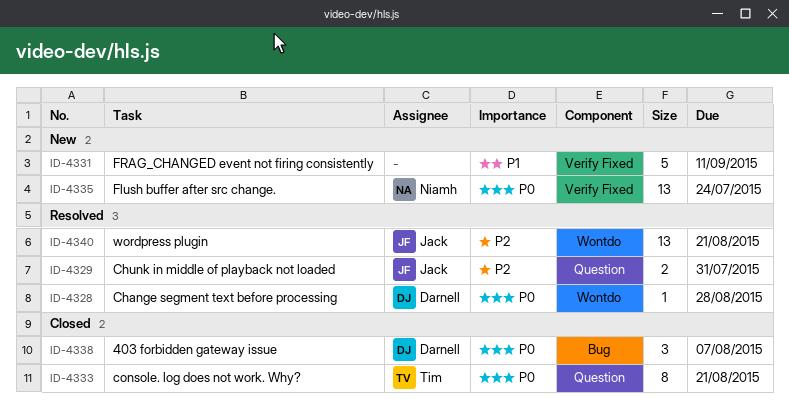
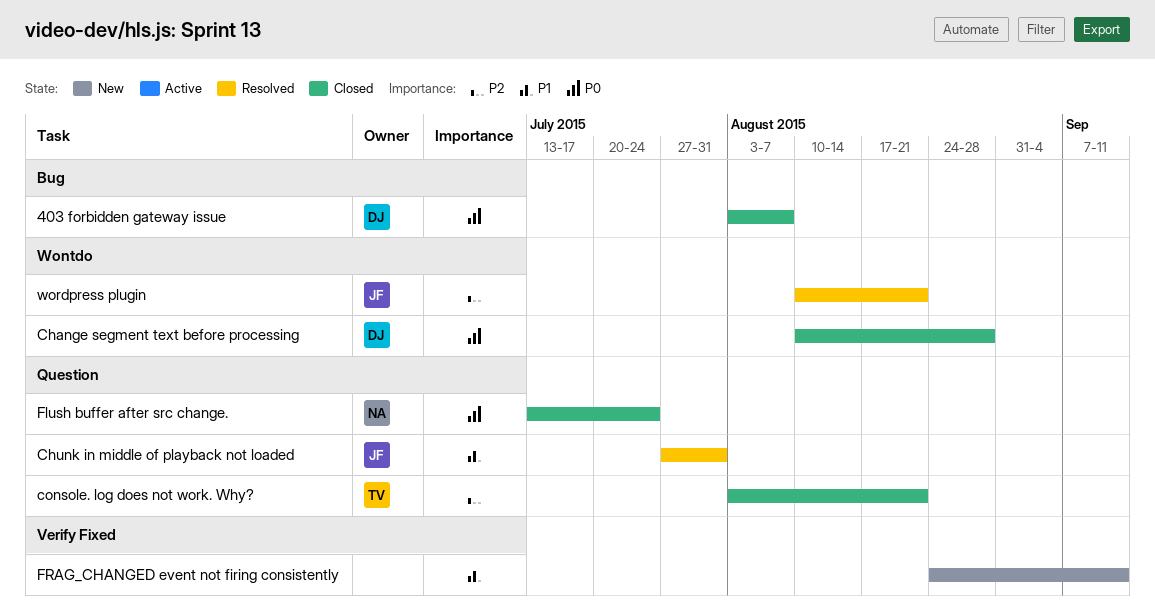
Change segment text before processing, status: Resolved -> Closed
Chunk in middle of playback not loaded, priority: P2 -> P1
console. log does not work. Why?, priority: P0 -> P2
Flush buffer after src change., status: New -> Closed
Flush buffer after src change., label: Verify Fixed -> Question

